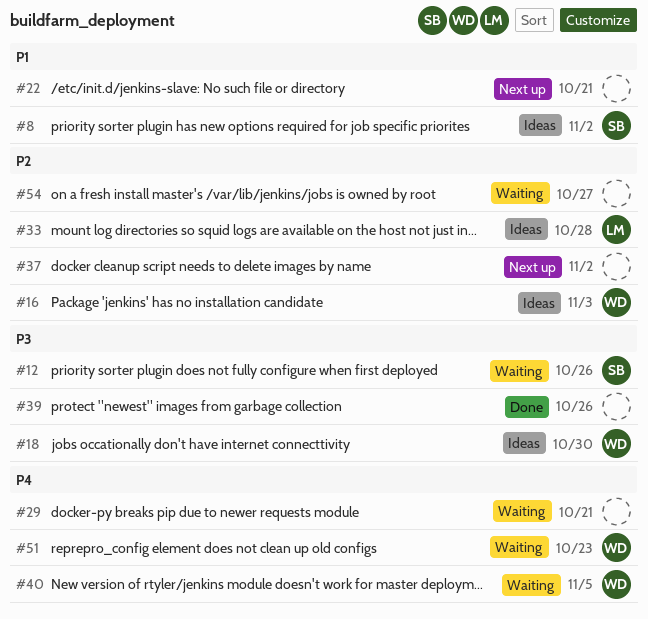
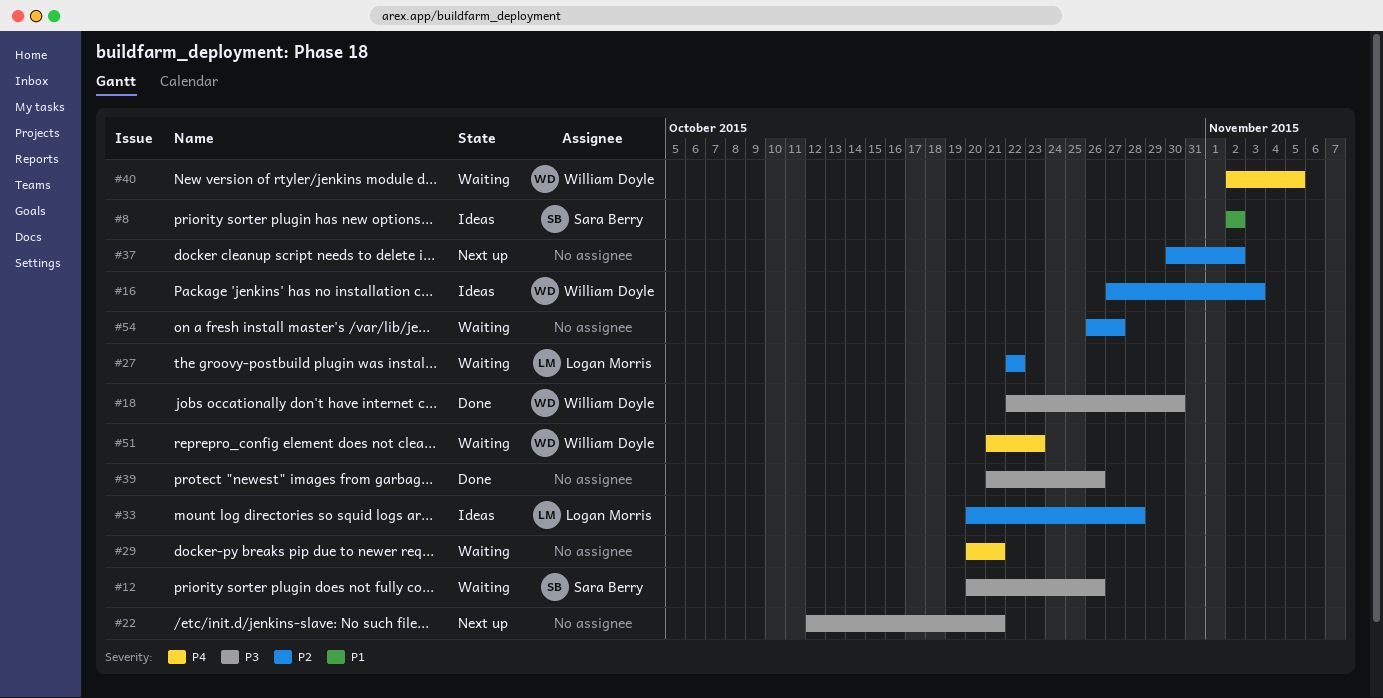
#18, status: Ideas -> Done
#22, priority: P1 -> P3
#27: none -> present

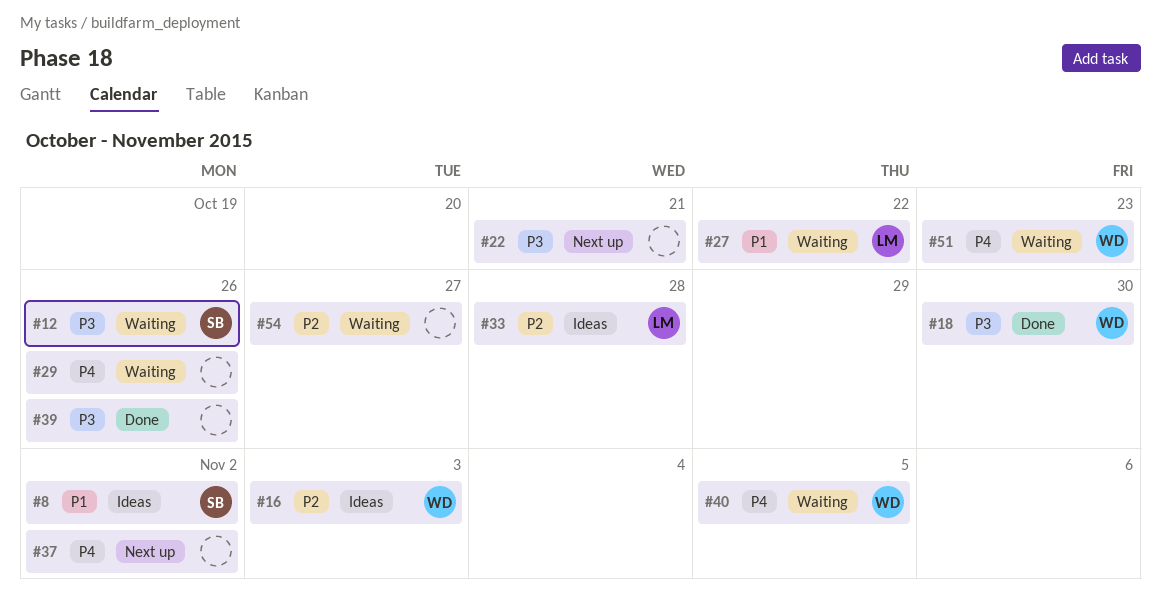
#27, priority: P2 -> P1
#29, due: Oct 21 -> Oct 26
#37, priority: P2 -> P4

